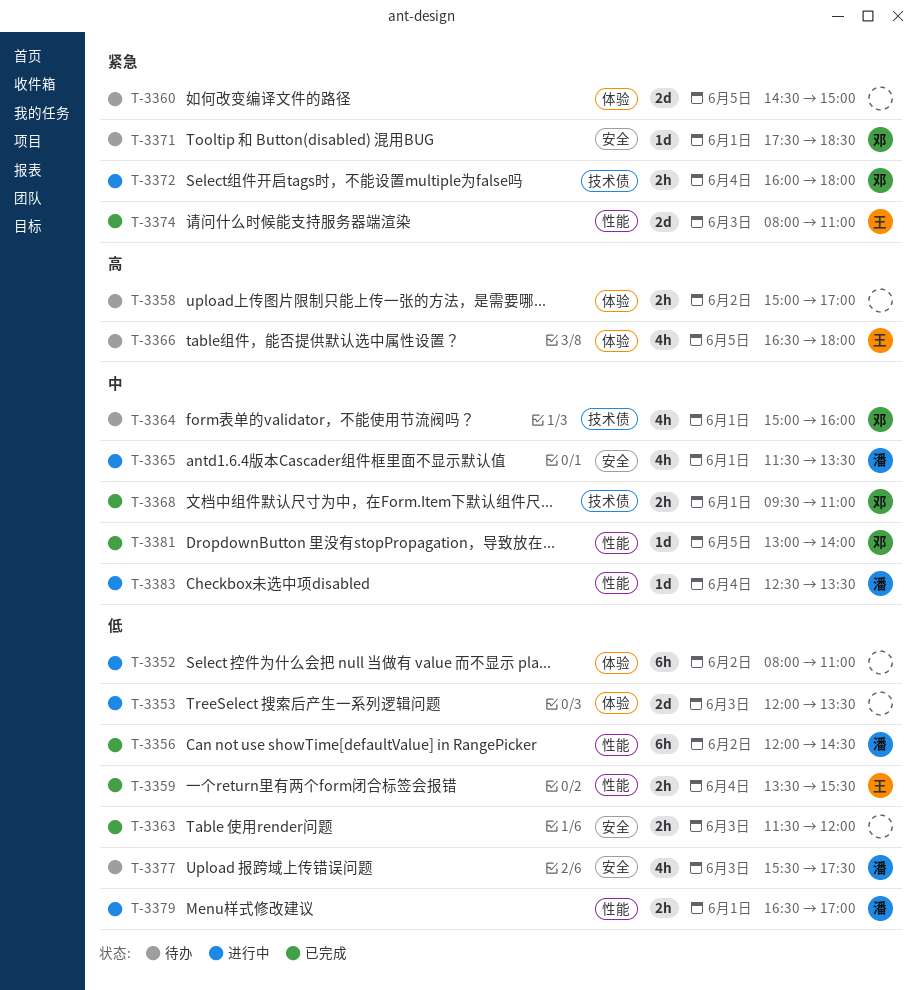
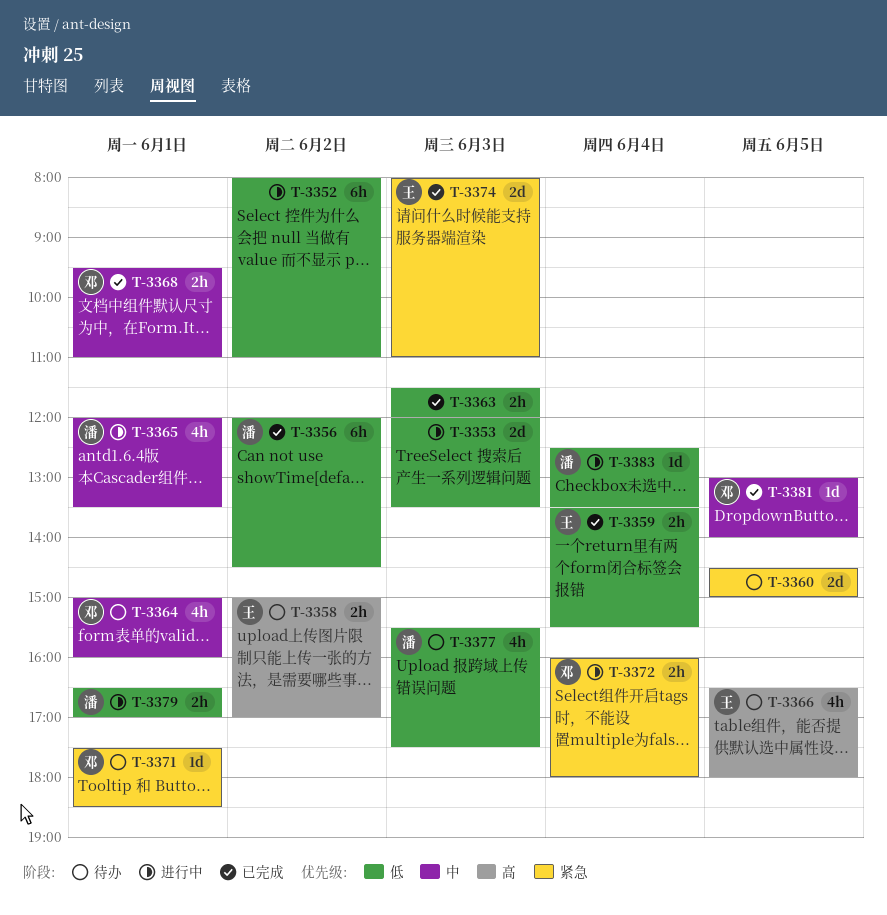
T-3358, owner: none -> 王
T-3365, begins: 11:30 -> 12:00
T-3383, priority: 中 -> 低

